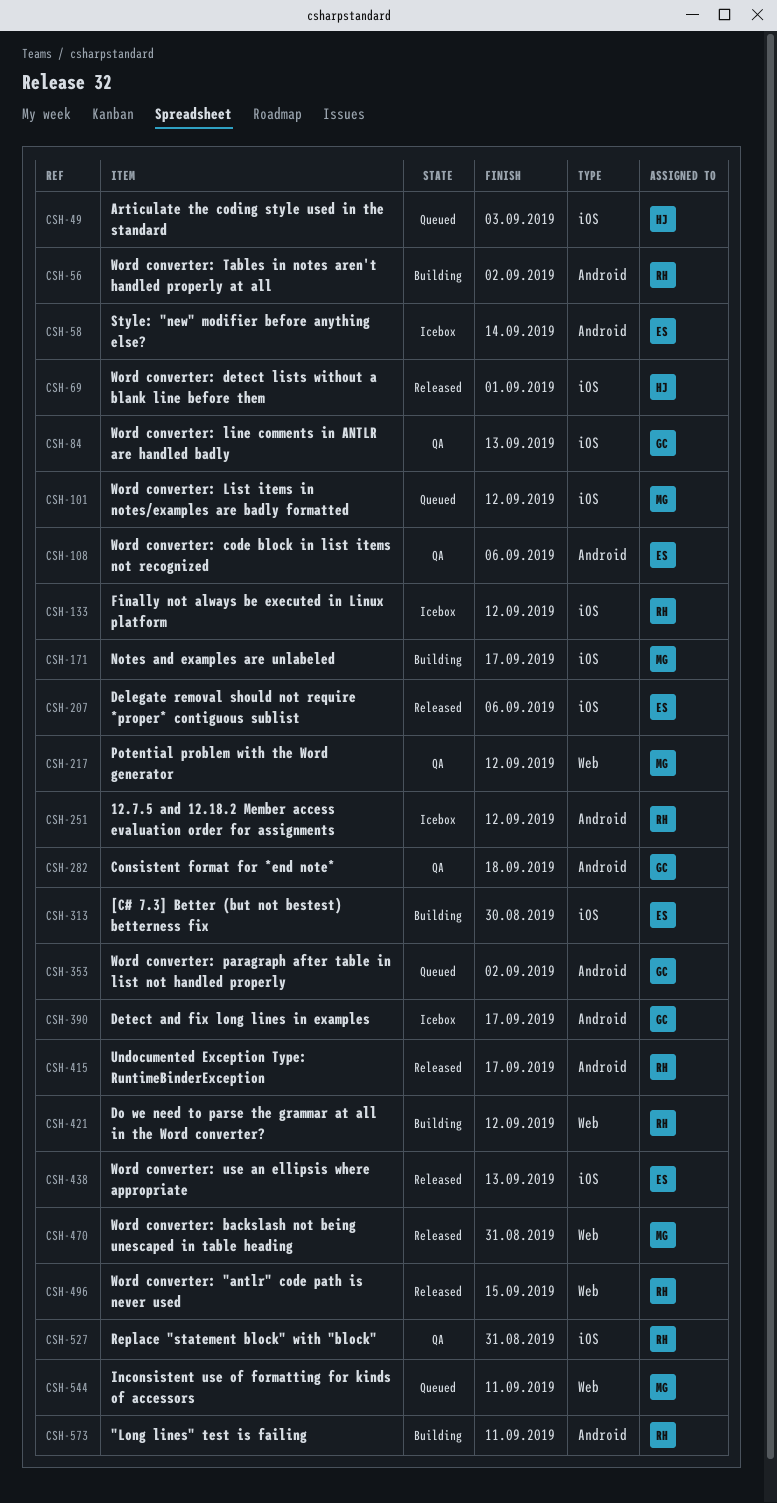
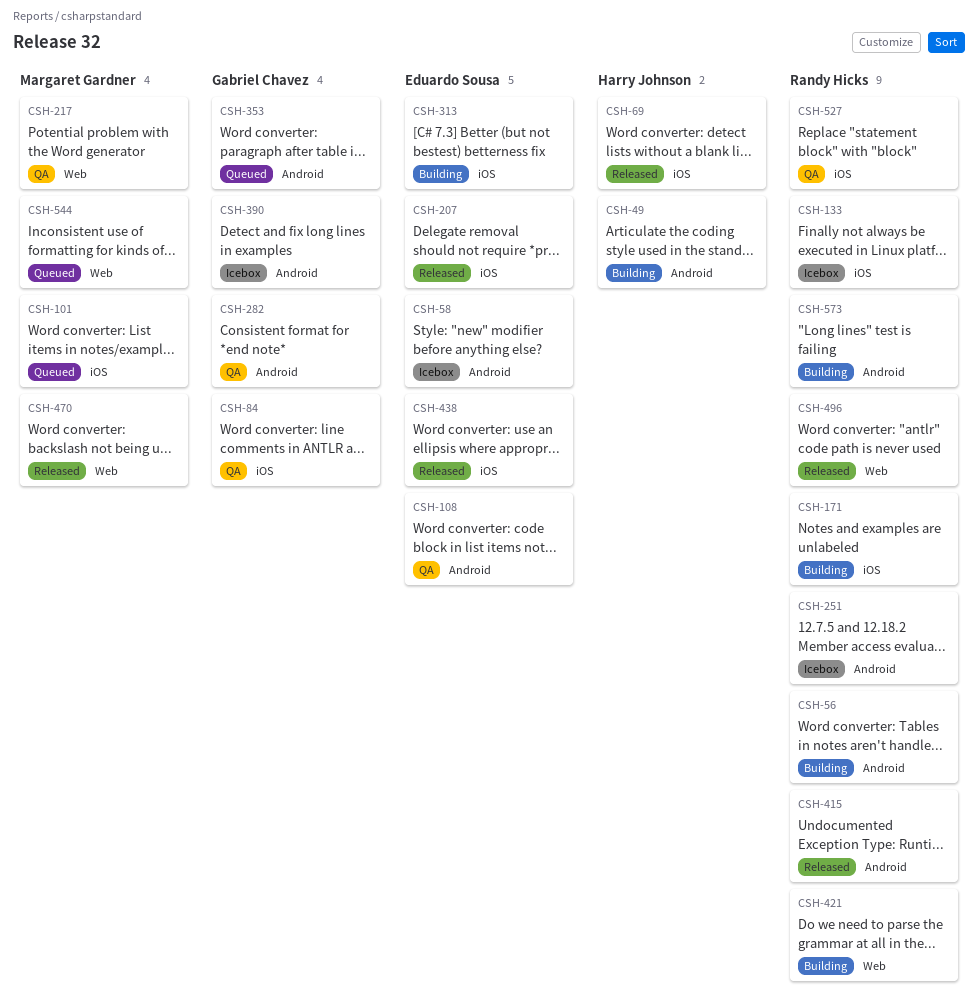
CSH-49, status: Queued -> Building
CSH-49, label: iOS -> Android
CSH-171, owner: Margaret Gardner -> Randy Hicks

